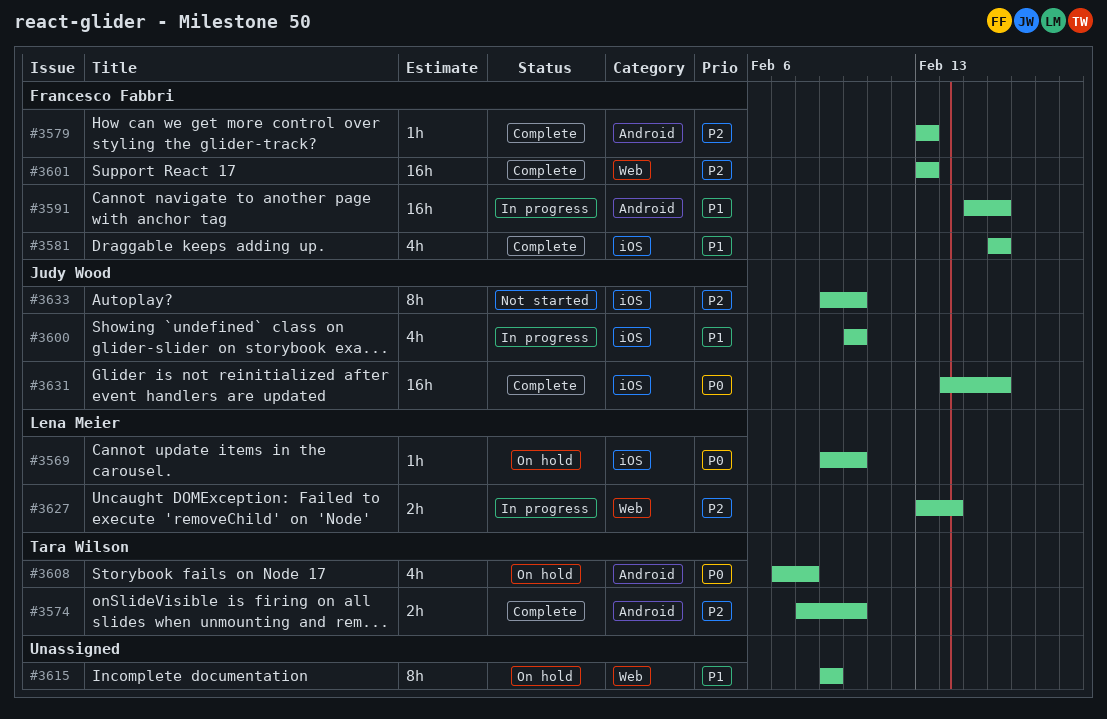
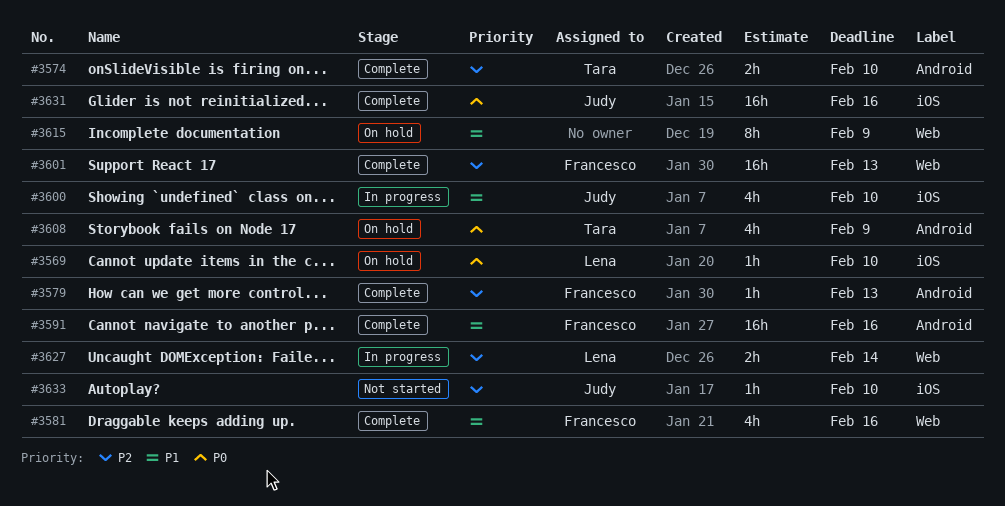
#3581, label: iOS -> Web
#3591, status: In progress -> Complete
#3608, due: Feb 8 -> Feb 9
#3633, estimate: 8h -> 1h

